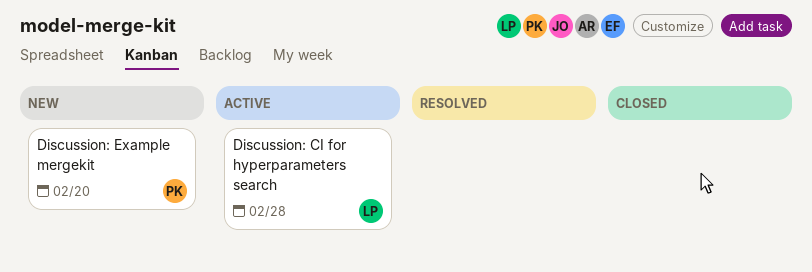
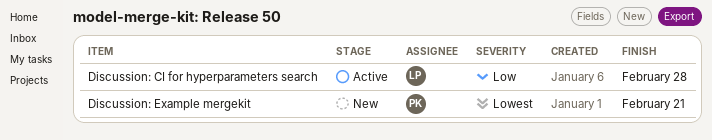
Discussion: Example mergekit, due: Feb 20 -> Feb 21

